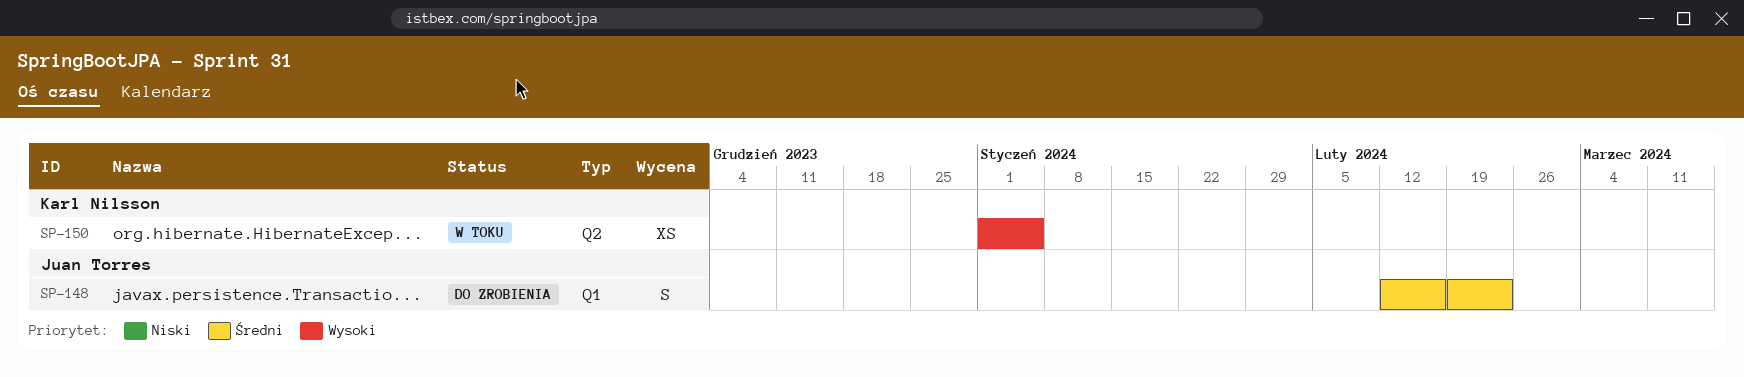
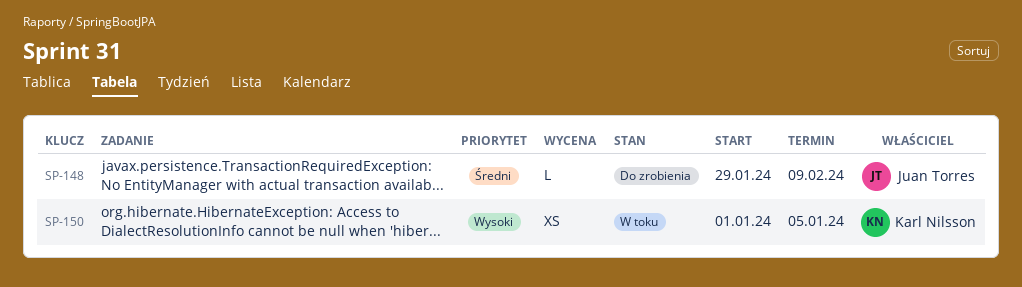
SP-148, estimate: S -> L
SP-148, start: Feb 12 -> Jan 29
SP-148, due: Feb 23 -> Feb 9

